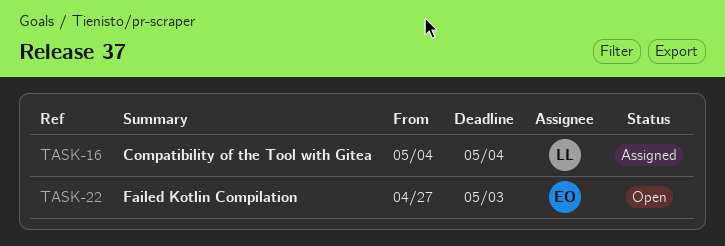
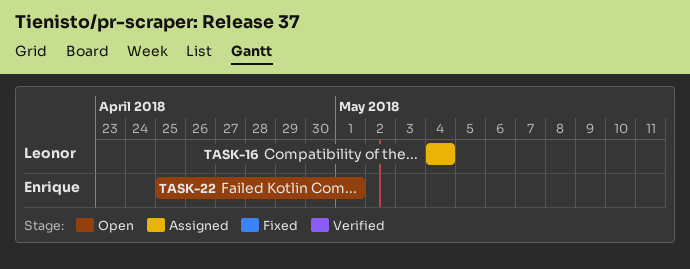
TASK-22, start: Apr 27 -> Apr 25
TASK-22, due: May 3 -> May 1

